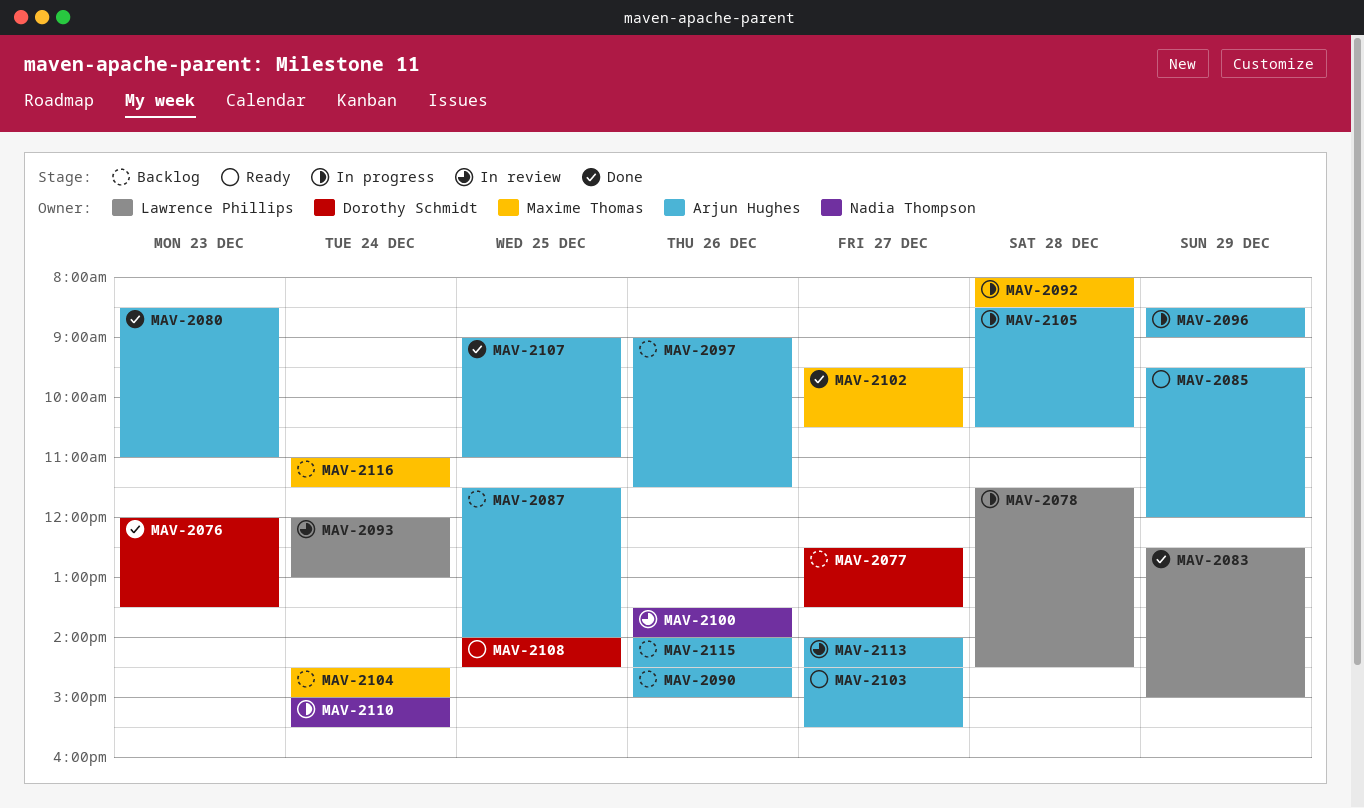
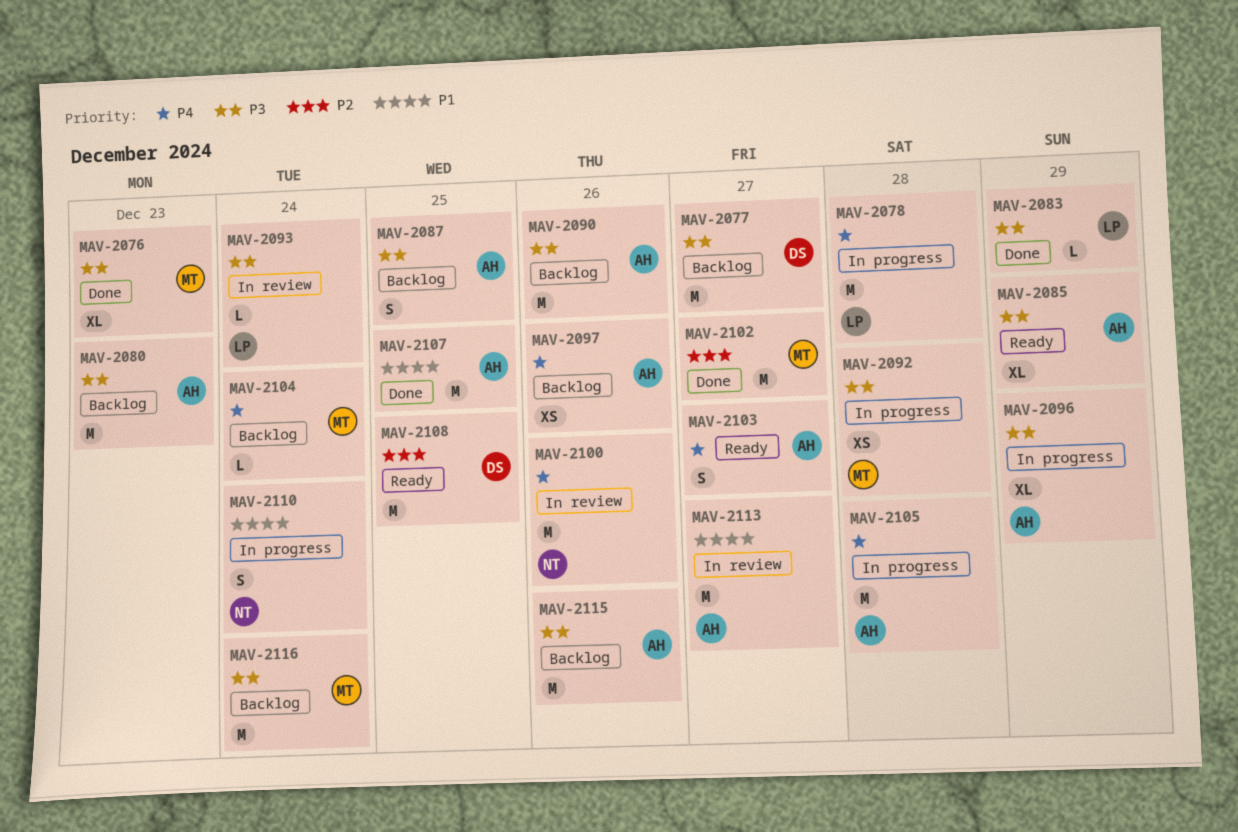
MAV-2076, owner: Dorothy Schmidt -> Maxime Thomas
MAV-2080, status: Done -> Backlog

